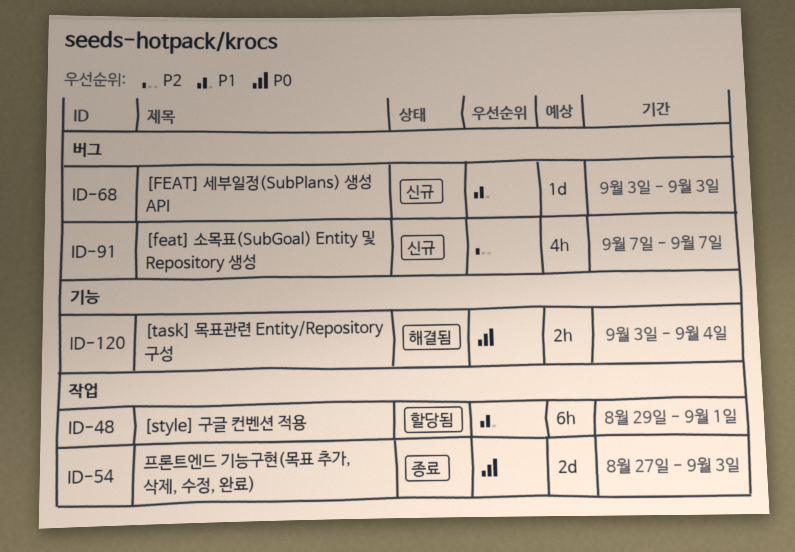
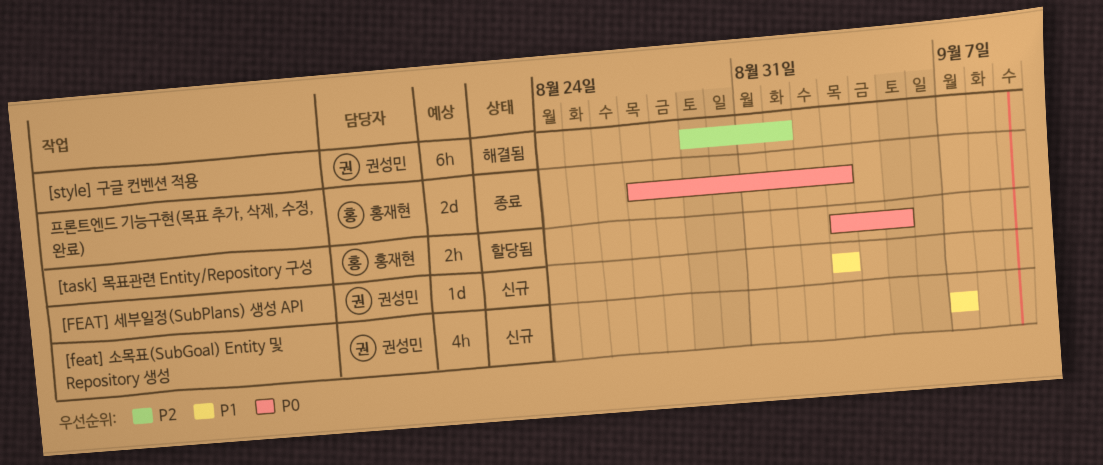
[feat] 소목표(SubGoal) Entity 및 Repository 생성, priority: P2 -> P1
[style] 구글 컨벤션 적용, status: 할당됨 -> 해결됨
[style] 구글 컨벤션 적용, priority: P1 -> P2
[task] 목표관련 Entity/Repository 구성, status: 해결됨 -> 할당됨
[task] 목표관련 Entity/Repository 구성, due: Sep 4 -> Sep 5

